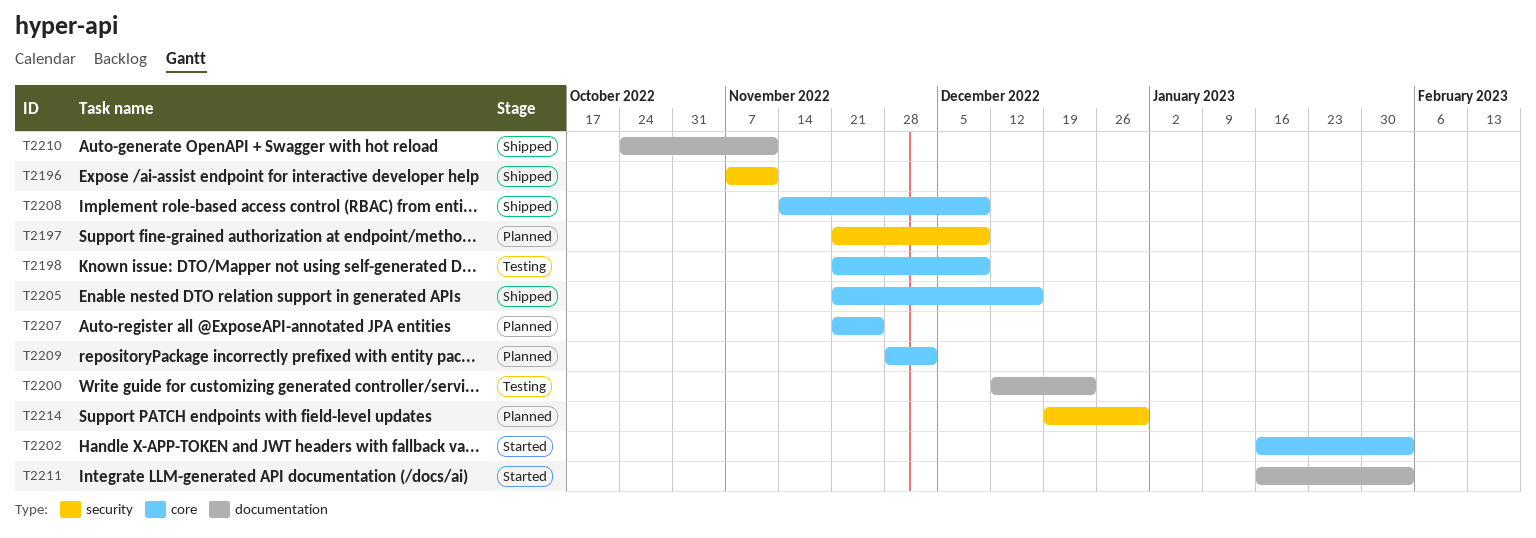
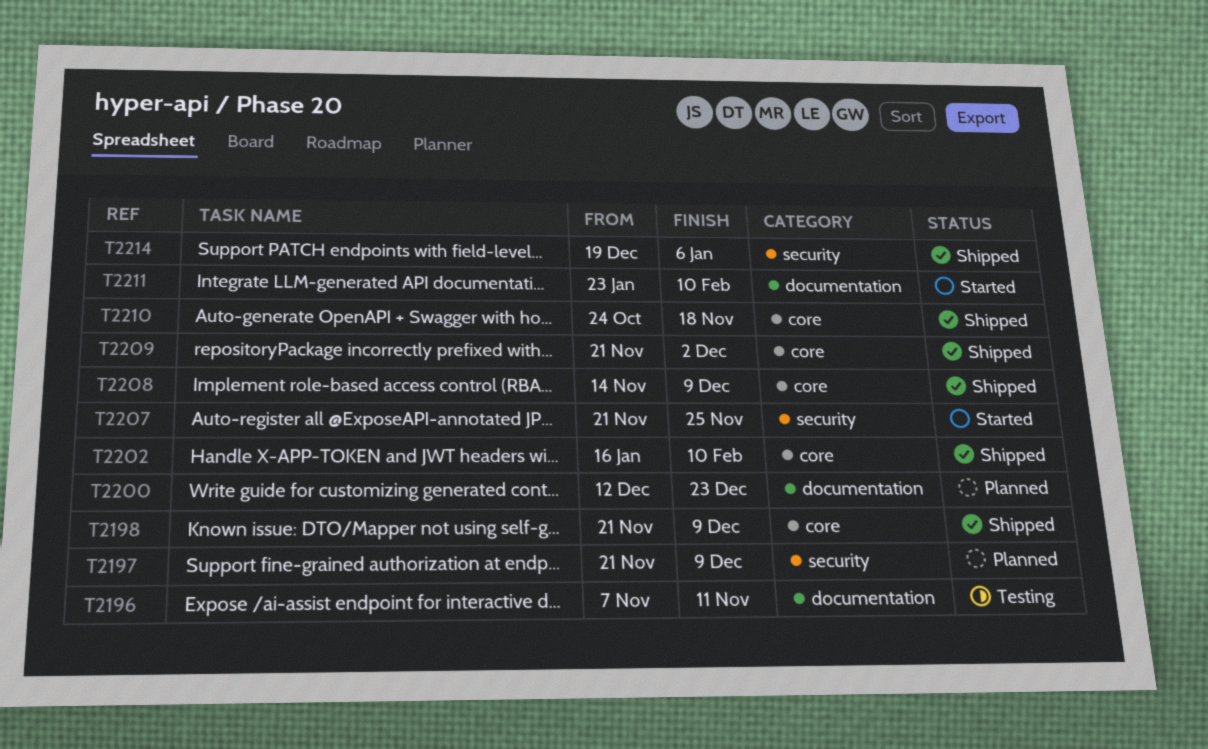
T2196, status: Shipped -> Testing
T2196, label: security -> documentation
T2198, status: Testing -> Shipped
T2200, status: Testing -> Planned
T2202, status: Started -> Shipped
T2202, due: Feb 3 -> Feb 10
T2205: present -> none
T2207, status: Planned -> Started
T2207, label: core -> security
T2209, status: Planned -> Shipped
T2209, start: Nov 28 -> Nov 21
T2210, label: documentation -> core
T2210, due: Nov 11 -> Nov 18
T2211, start: Jan 16 -> Jan 23
T2211, due: Feb 3 -> Feb 10
T2214, status: Planned -> Shipped
T2214, due: Dec 30 -> Jan 6

